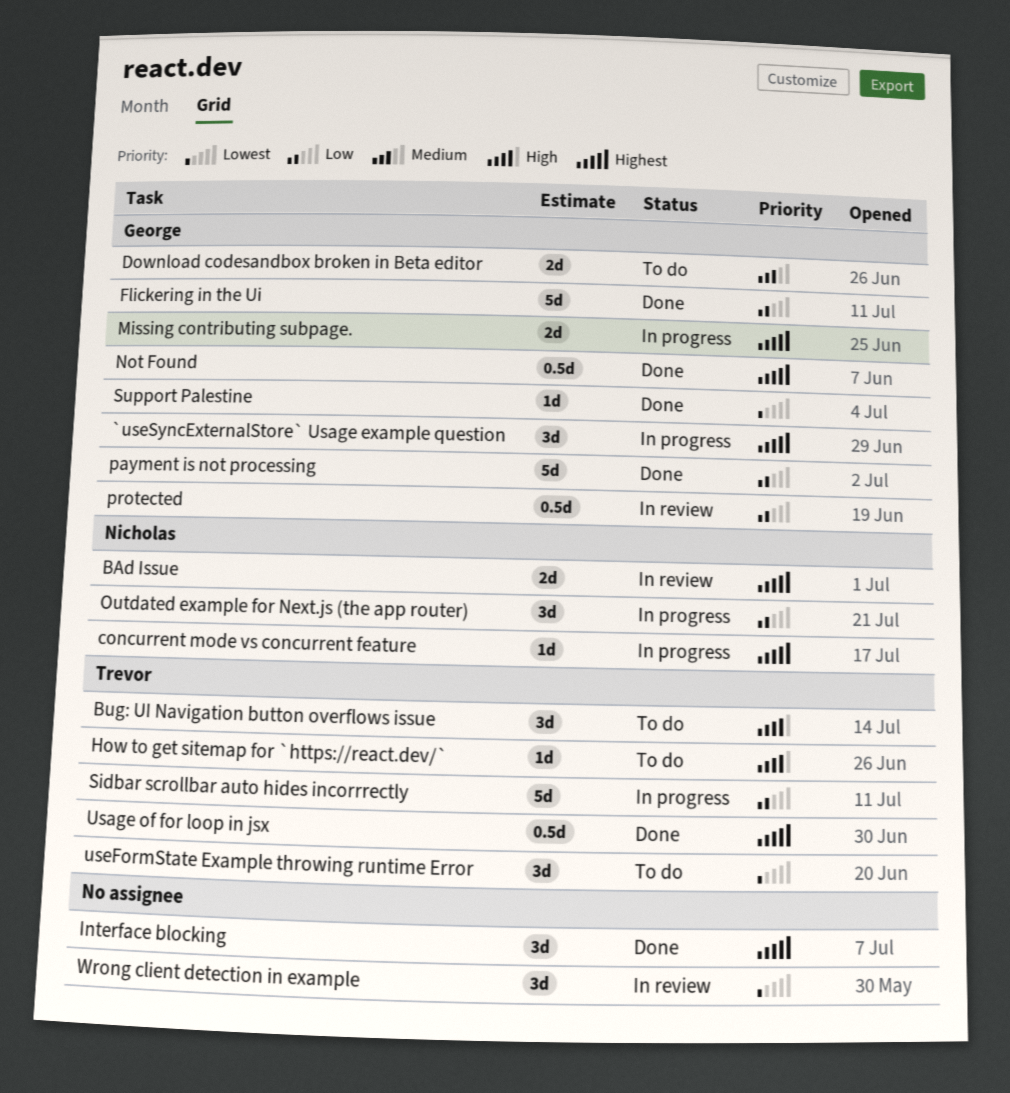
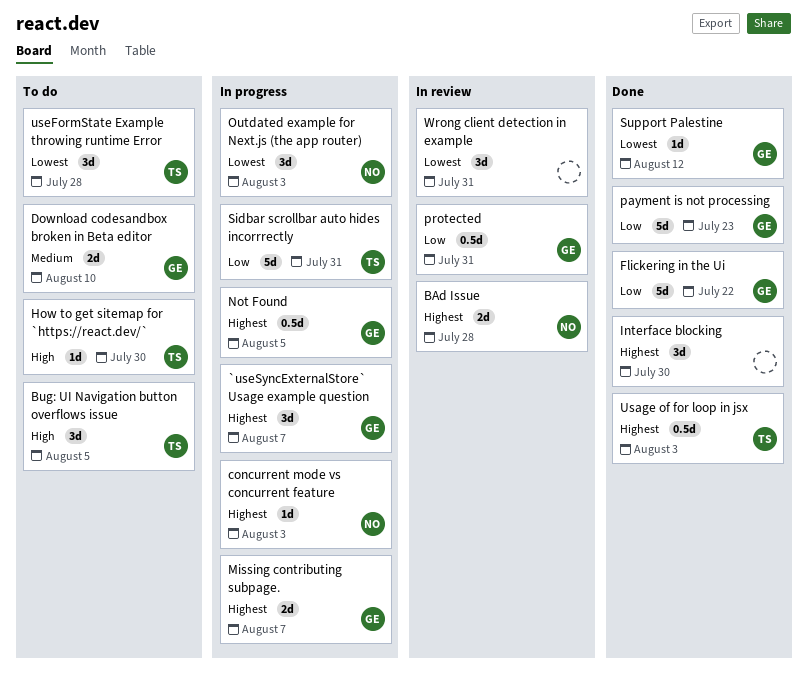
Not Found, status: Done -> In progress
Outdated example for Next.js (the app router), priority: Low -> Lowest

